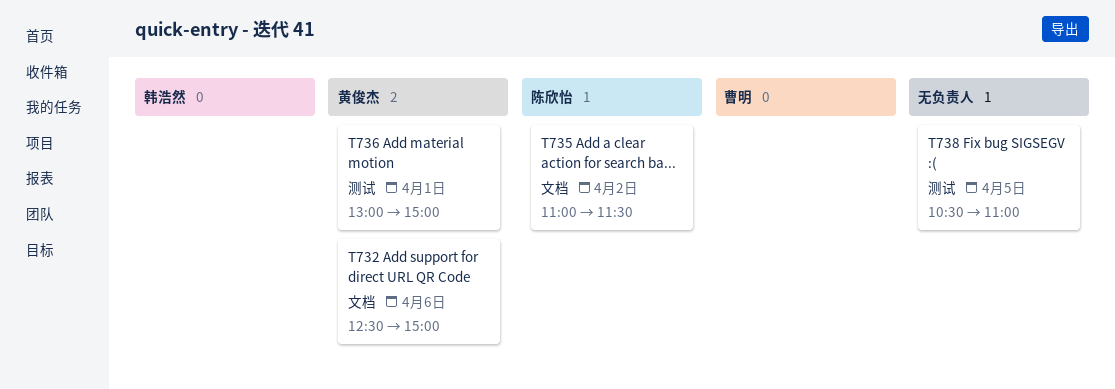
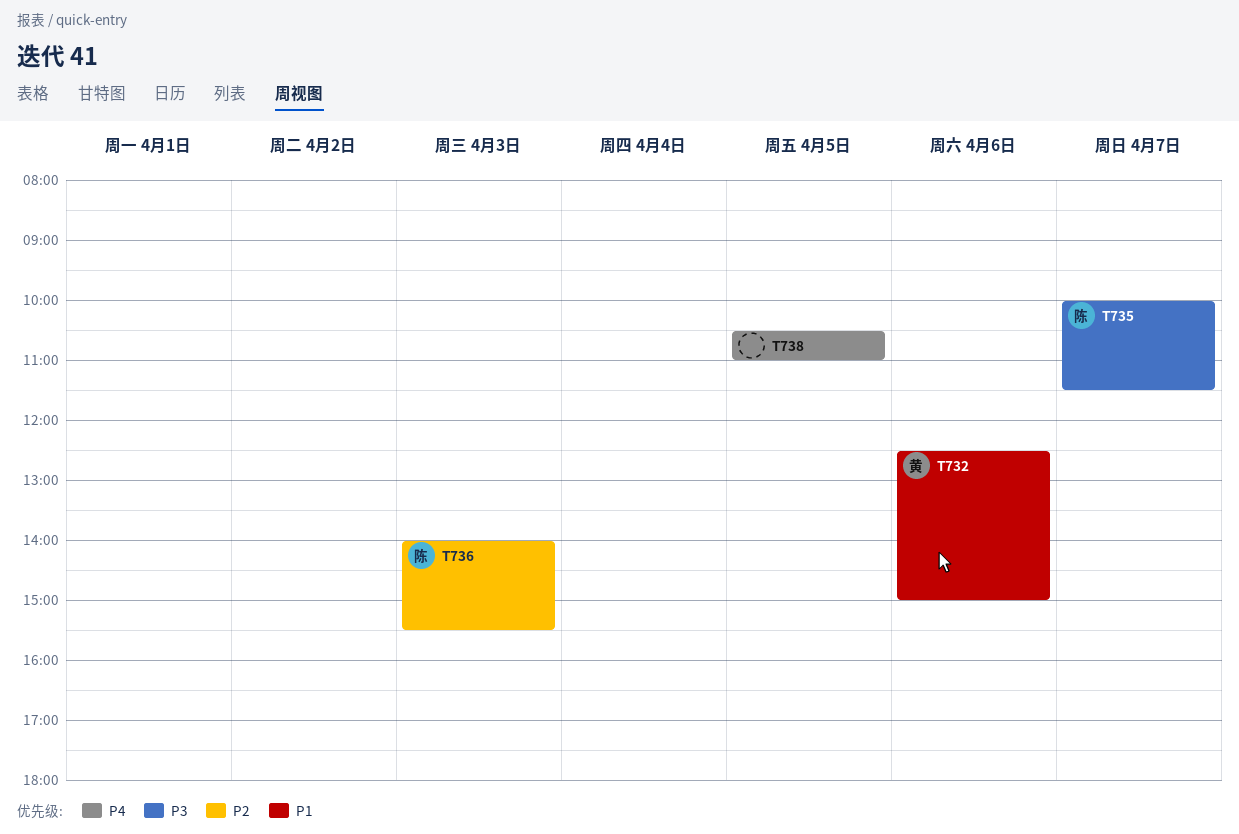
T735, day: Apr 2 -> Apr 7
T735, begins: 11:00 -> 10:00
T736, owner: 黄俊杰 -> 陈欣怡
T736, day: Apr 1 -> Apr 3
T736, begins: 13:00 -> 14:00
T736, ends: 15:00 -> 15:30

